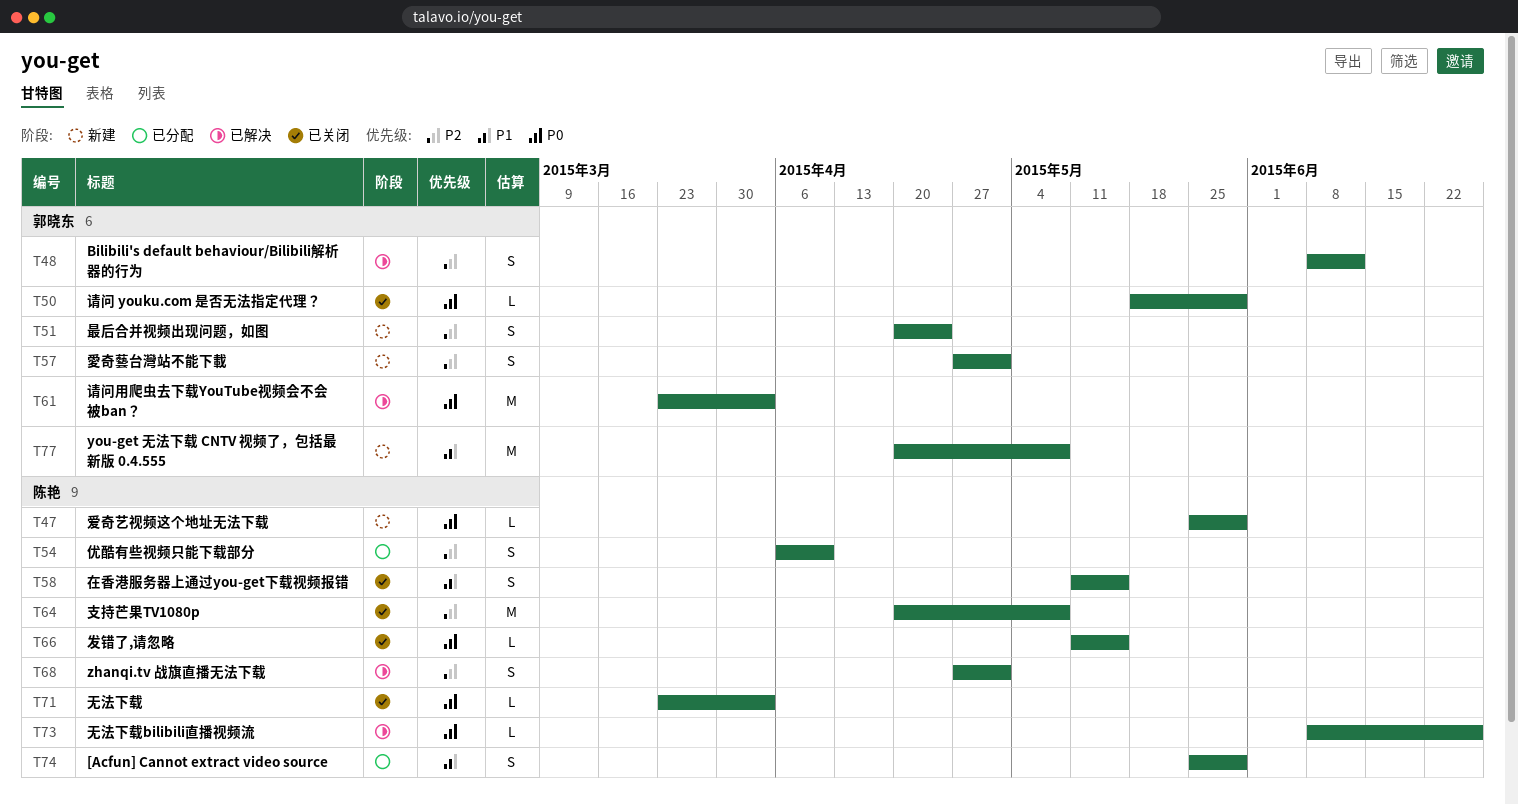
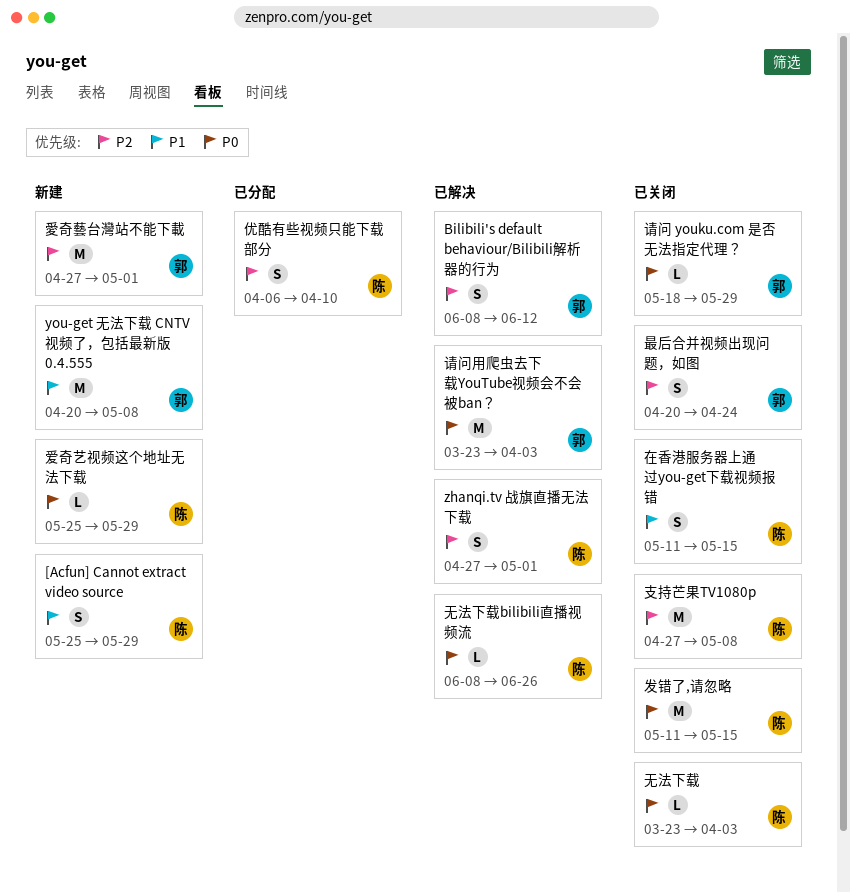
[Acfun] Cannot extract video source, status: 已分配 -> 新建
发错了,请忽略, estimate: L -> M
愛奇藝台灣站不能下載, estimate: S -> M
支持芒果TV1080p, start: Apr 20 -> Apr 27
最后合并视频出现问题，如图, status: 新建 -> 已关闭

